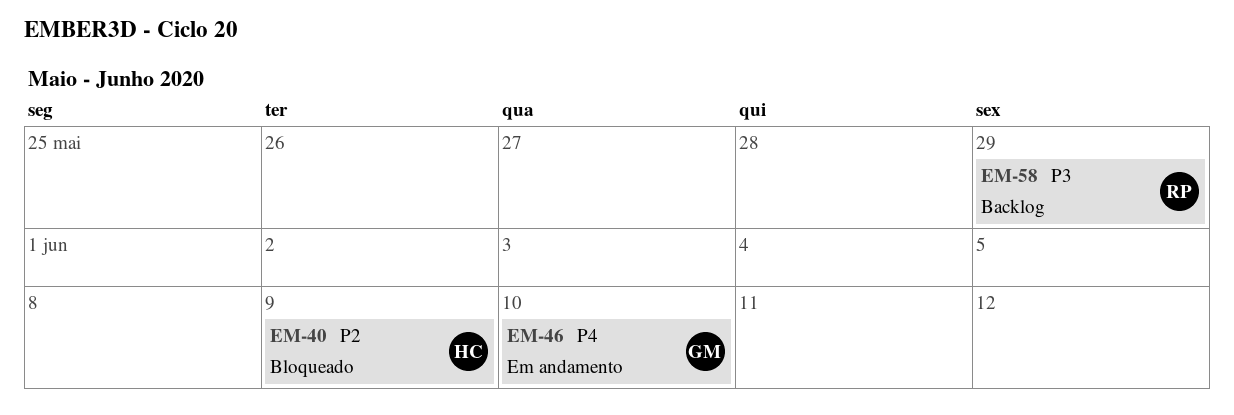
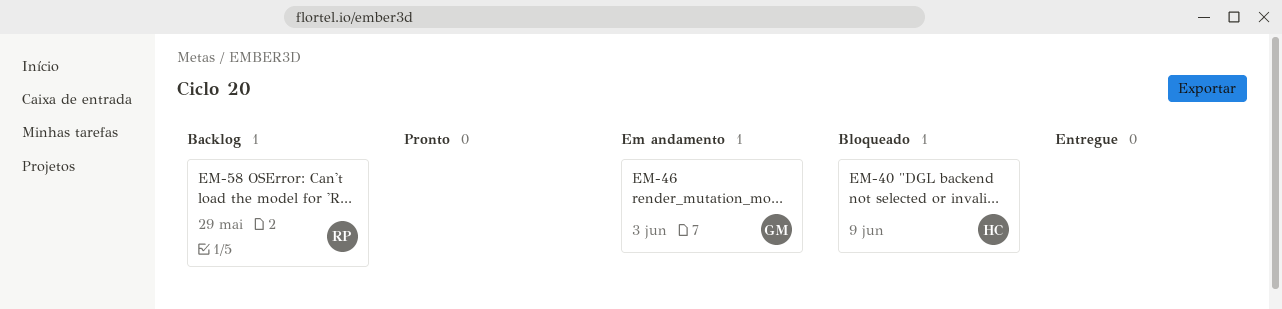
EM-46, due: Jun 10 -> Jun 3

